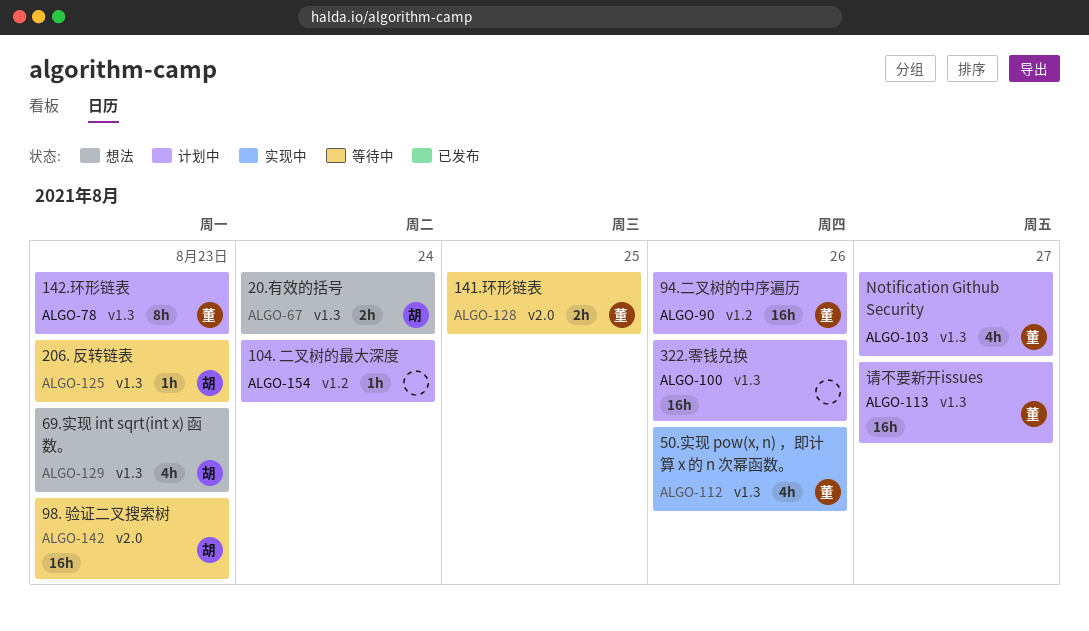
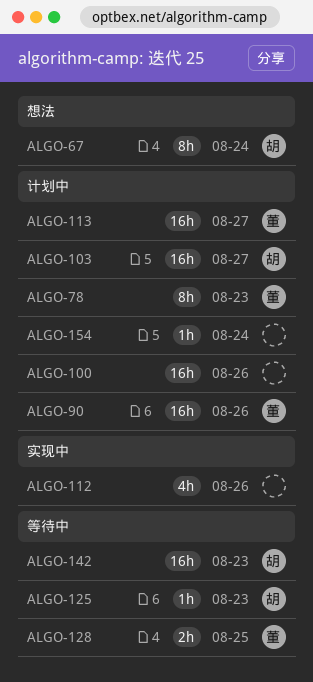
ALGO-67, estimate: 2h -> 8h
ALGO-103, owner: 董 -> 胡
ALGO-103, estimate: 4h -> 16h
ALGO-112, owner: 董 -> none
ALGO-129: present -> none

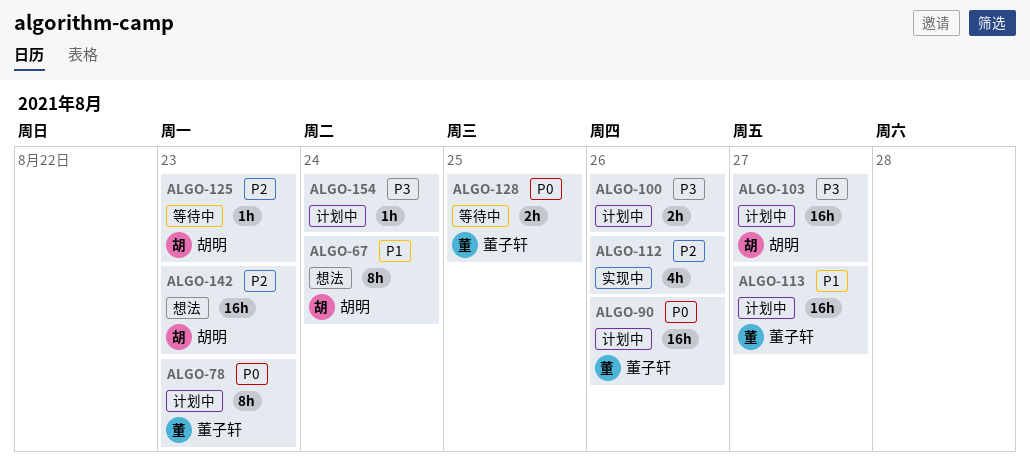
ALGO-100, estimate: 16h -> 2h
ALGO-142, status: 等待中 -> 想法

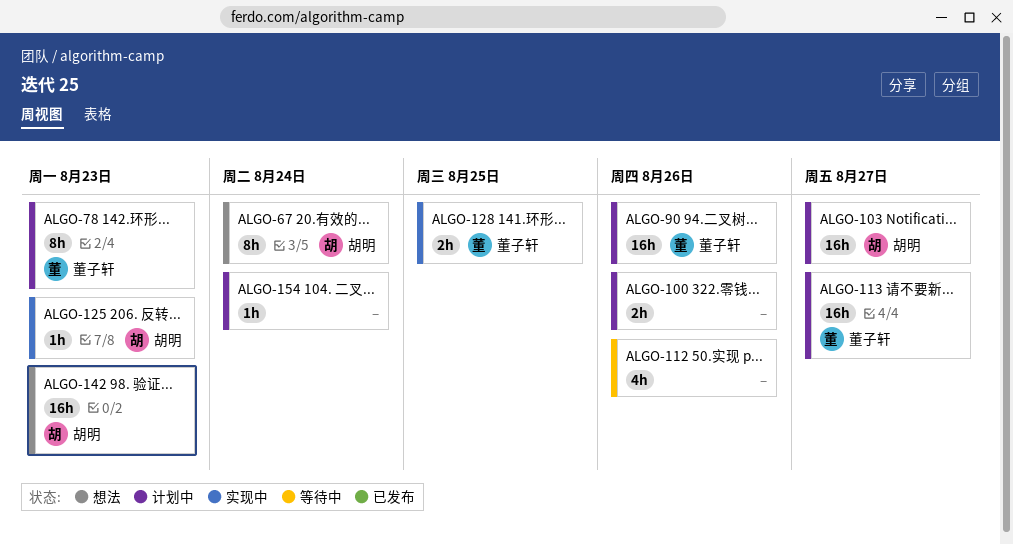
ALGO-112, status: 实现中 -> 等待中
ALGO-125, status: 等待中 -> 实现中
ALGO-128, status: 等待中 -> 实现中

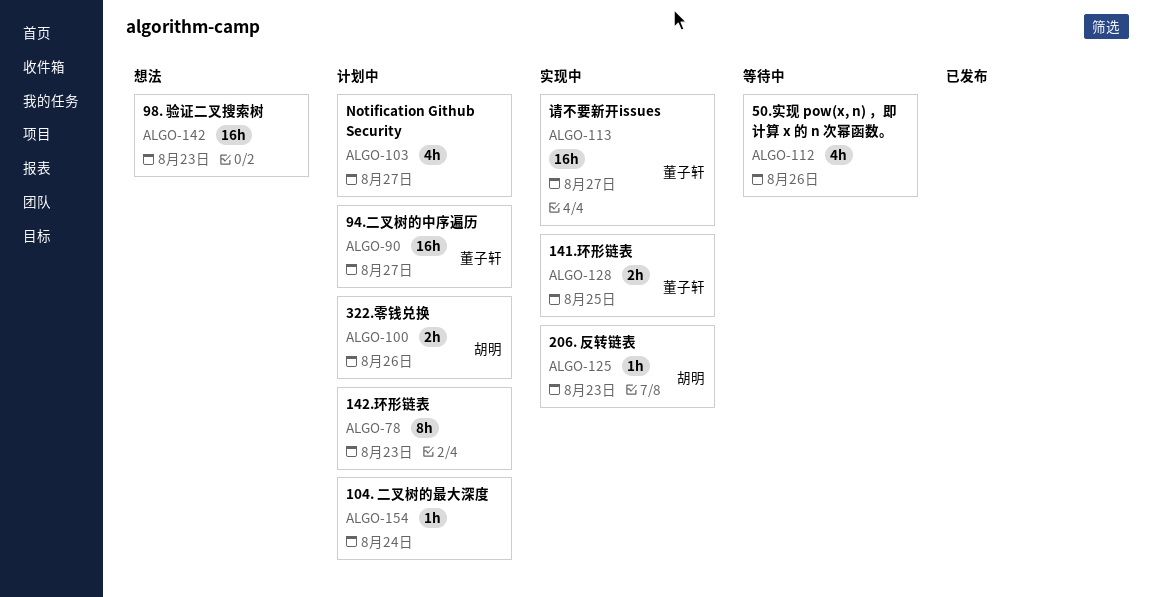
ALGO-67: present -> none
ALGO-78, owner: 董子轩 -> none
ALGO-90, due: Aug 26 -> Aug 27
ALGO-100, owner: none -> 胡明
ALGO-103, owner: 胡明 -> none
ALGO-103, estimate: 16h -> 4h
ALGO-113, status: 计划中 -> 实现中
ALGO-142, owner: 胡明 -> none

